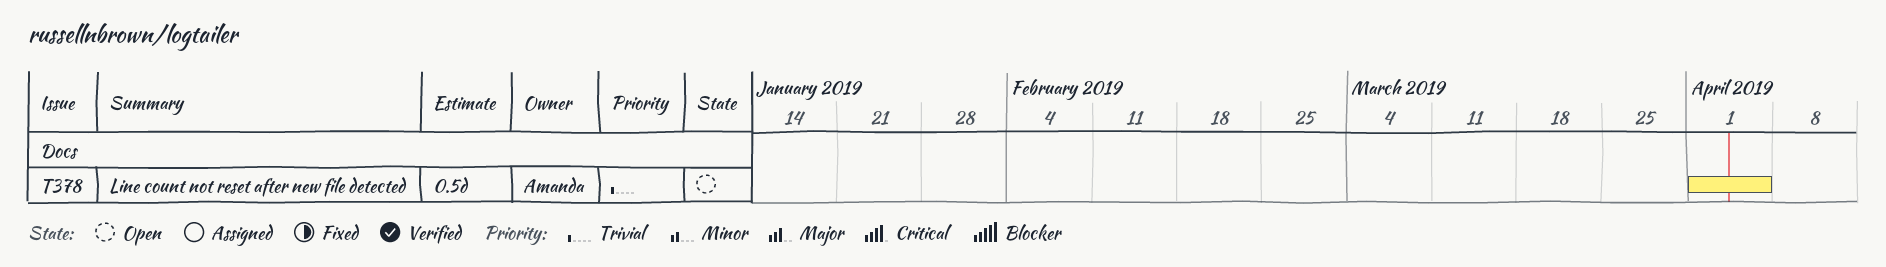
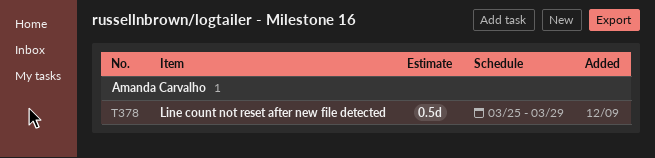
T378, start: Apr 1 -> Mar 25
T378, due: Apr 5 -> Mar 29

